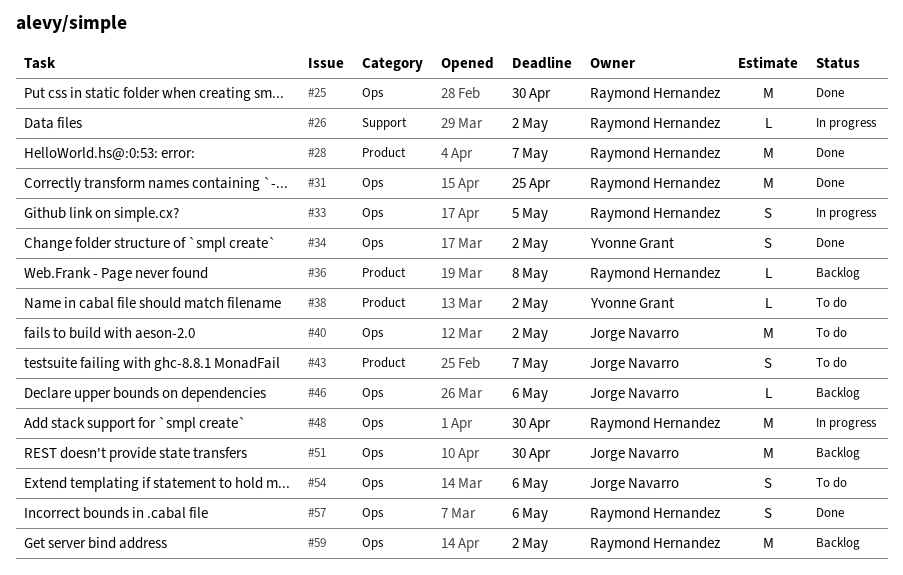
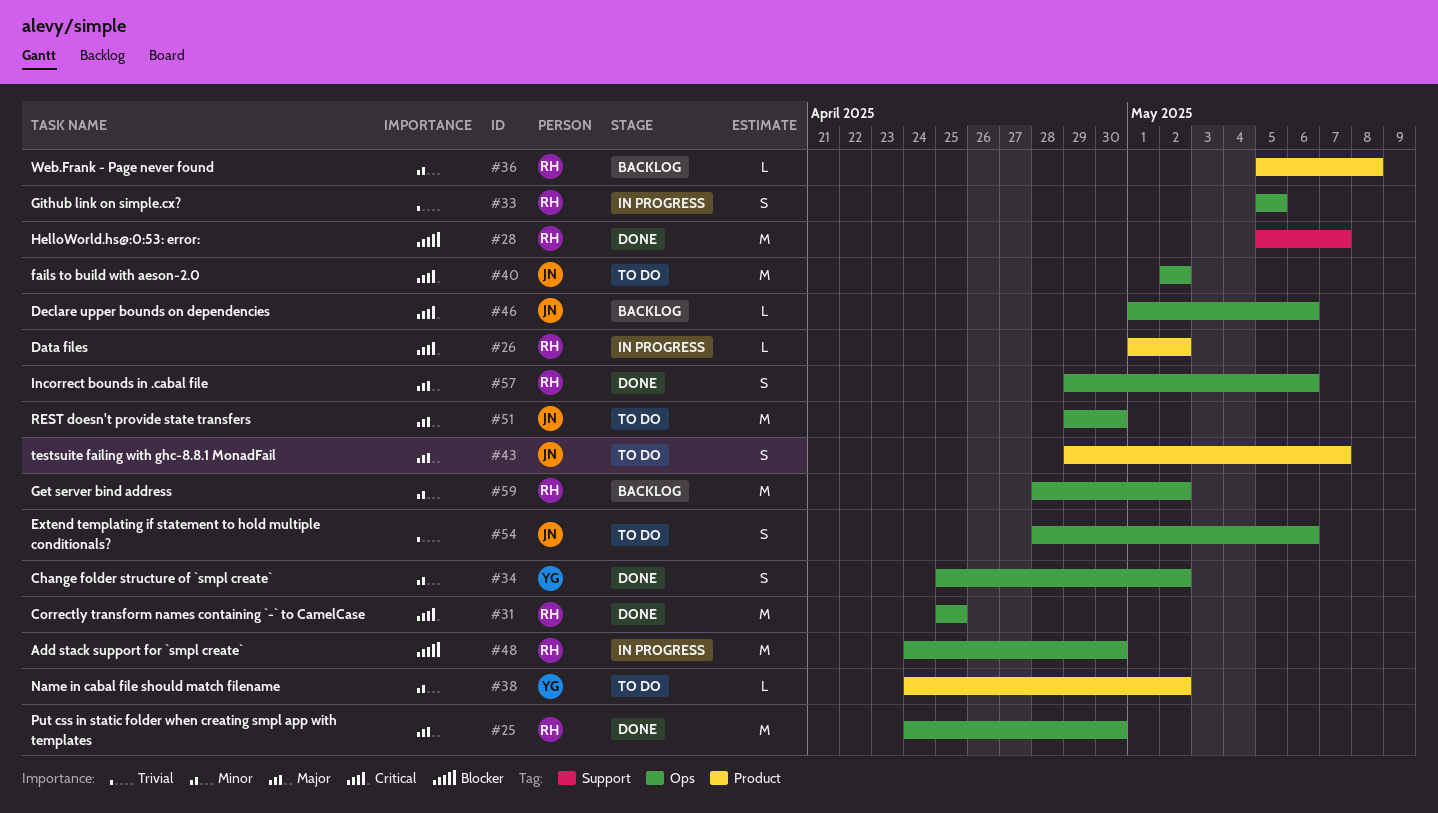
#26, label: Support -> Product
#28, label: Product -> Support
#51, status: Backlog -> To do

